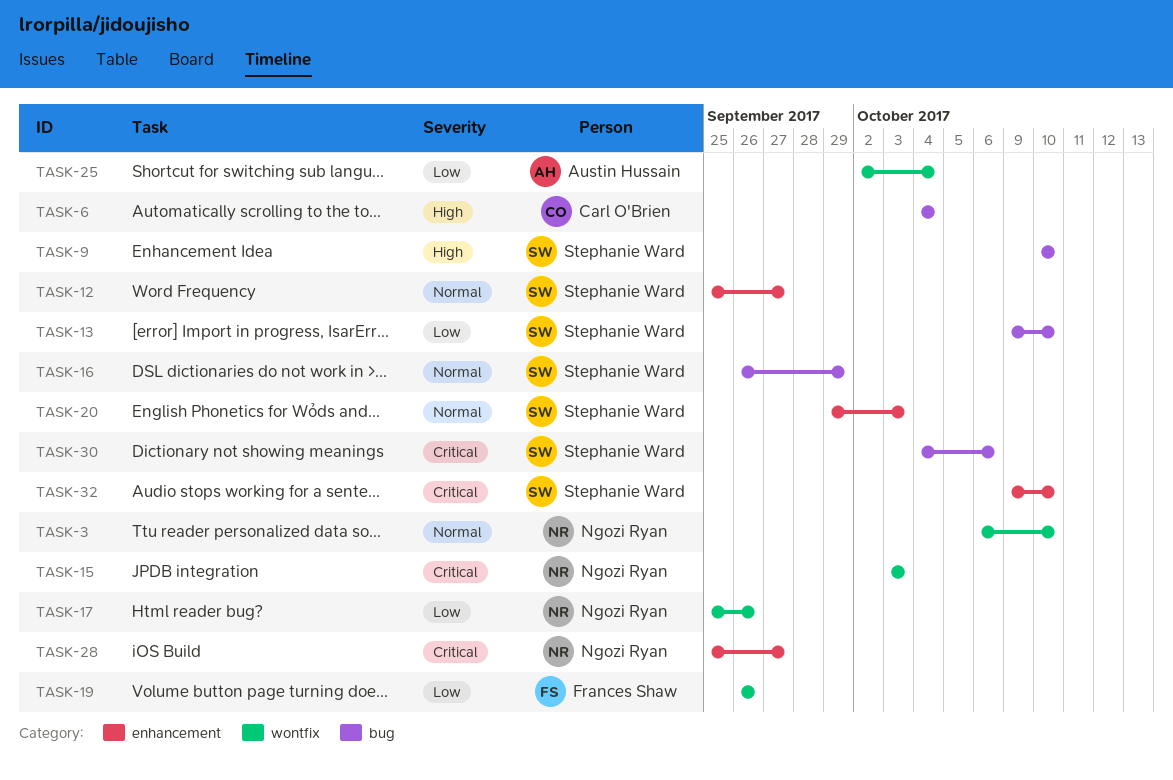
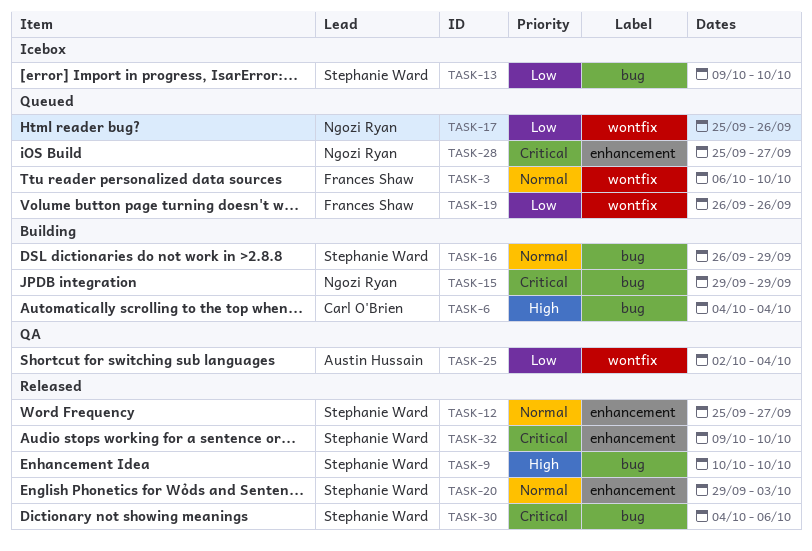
TASK-3, owner: Ngozi Ryan -> Frances Shaw
TASK-15, label: wontfix -> bug
TASK-15, start: Oct 3 -> Sep 29
TASK-15, due: Oct 3 -> Sep 29

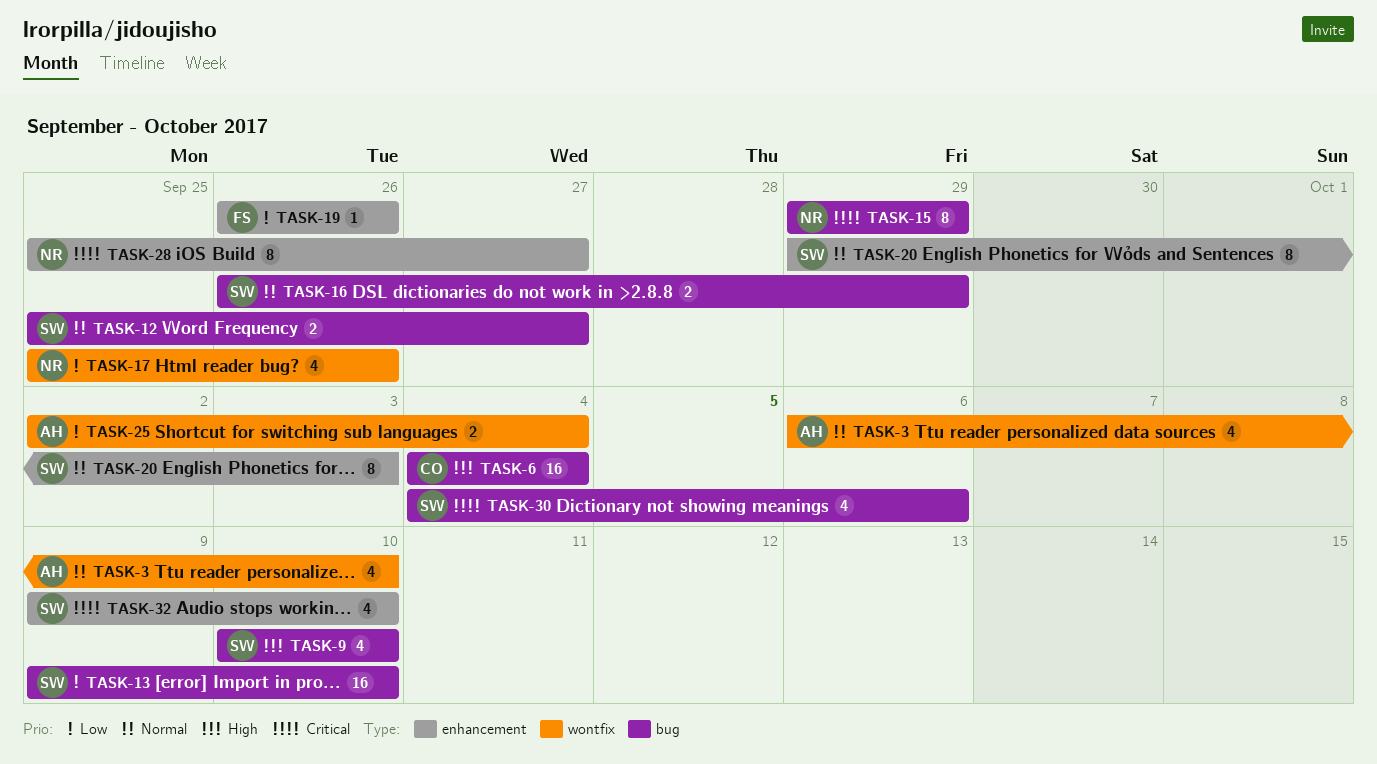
TASK-3, owner: Frances Shaw -> Austin Hussain
TASK-12, label: enhancement -> bug
TASK-19, label: wontfix -> enhancement

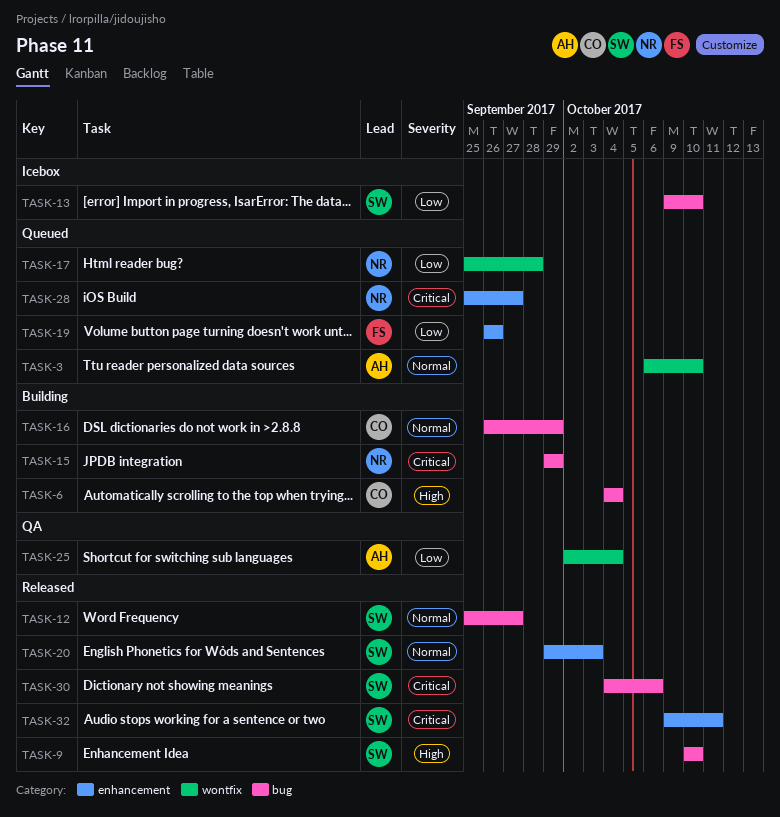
TASK-16, owner: SW -> CO
TASK-17, due: Sep 26 -> Sep 28
TASK-32, due: Oct 10 -> Oct 11

